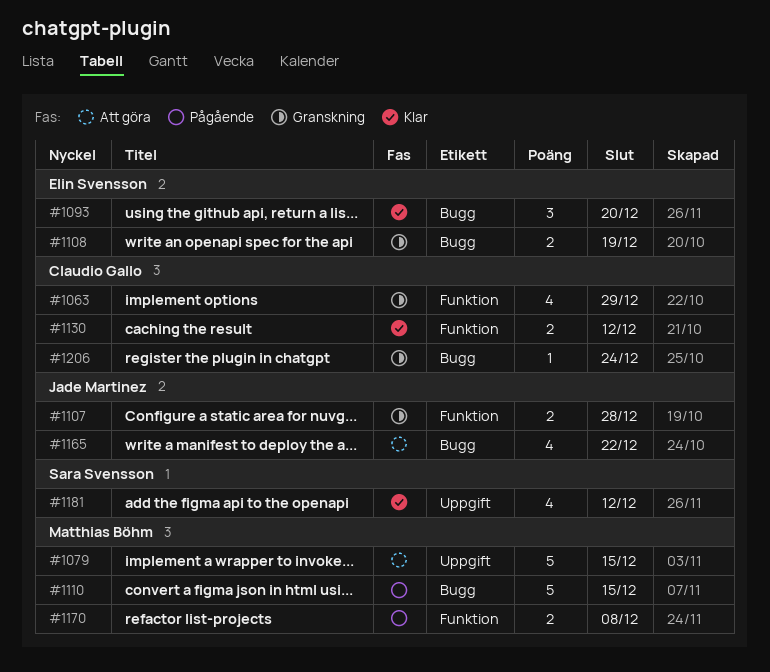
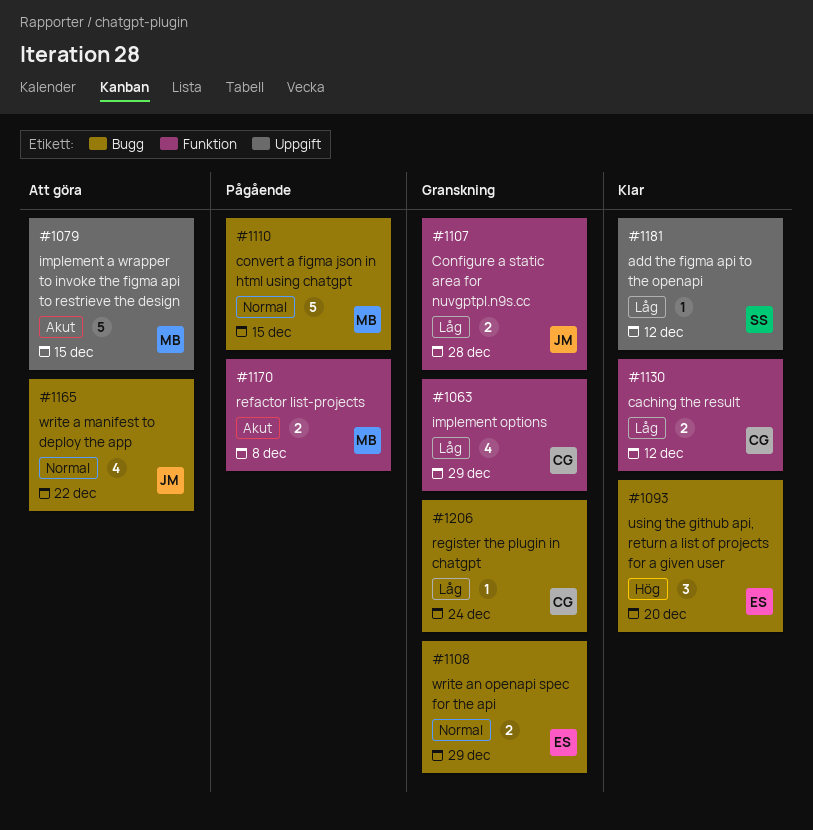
#1108, due: Dec 19 -> Dec 29
#1181, estimate: 4 -> 1

